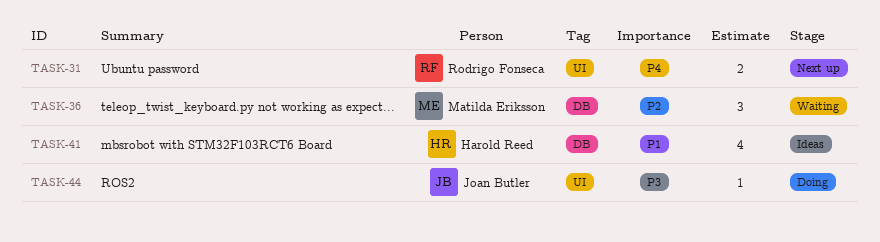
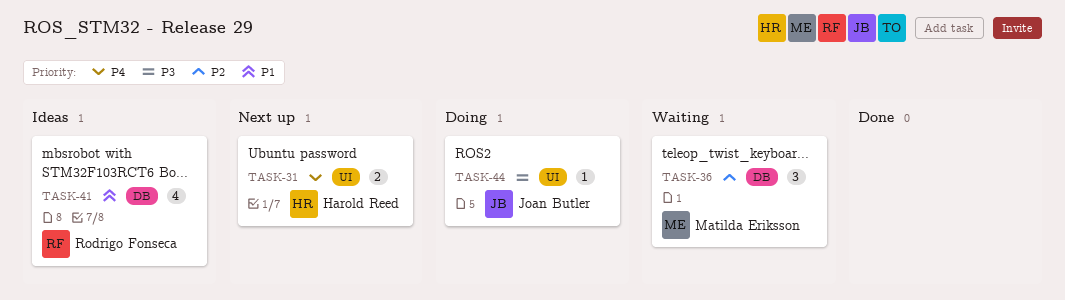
TASK-31, owner: Rodrigo Fonseca -> Harold Reed
TASK-41, owner: Harold Reed -> Rodrigo Fonseca

